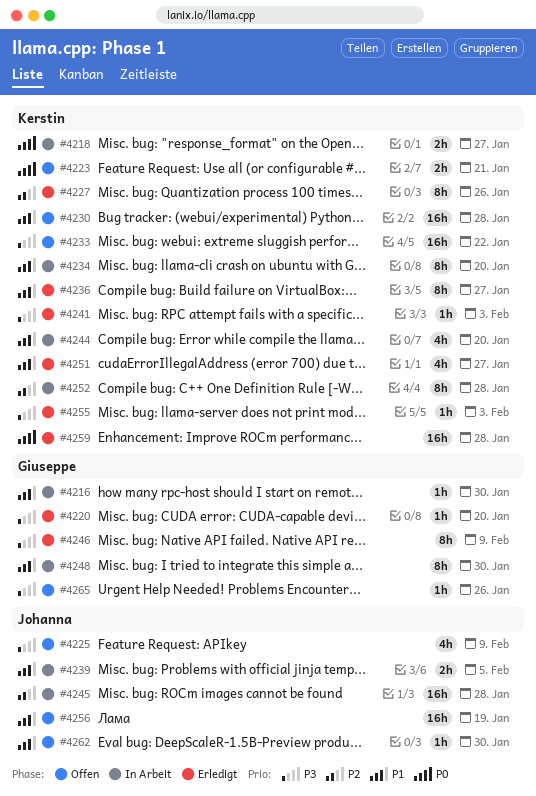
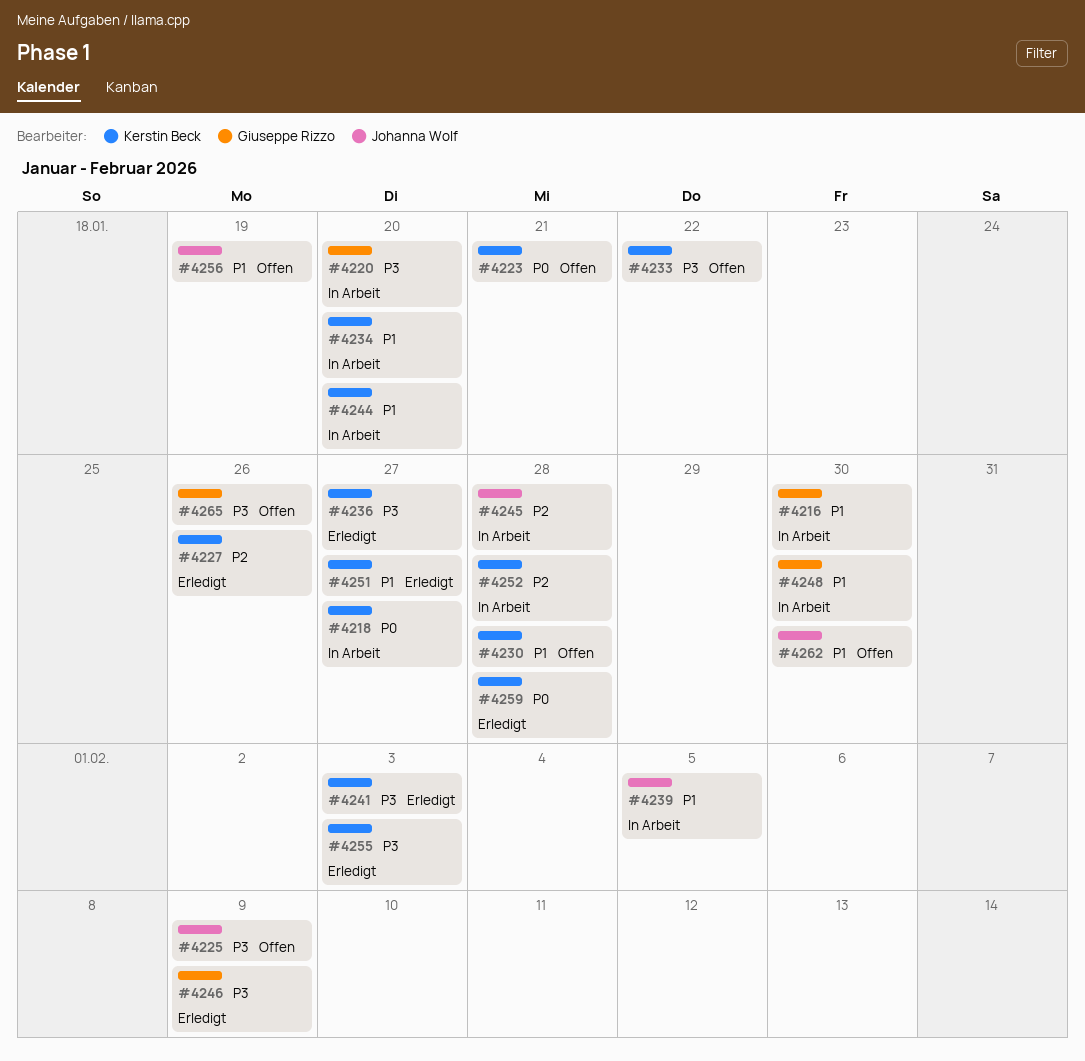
#4220, status: Erledigt -> In Arbeit
#4236, priority: P1 -> P3

